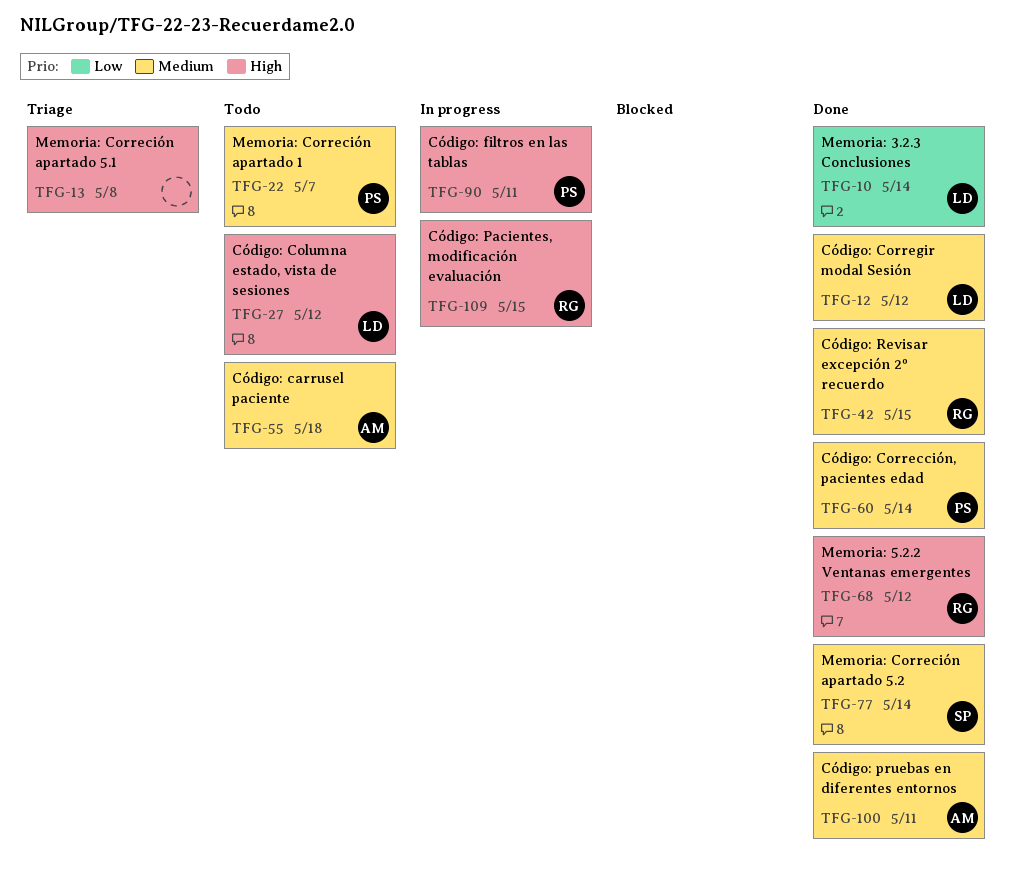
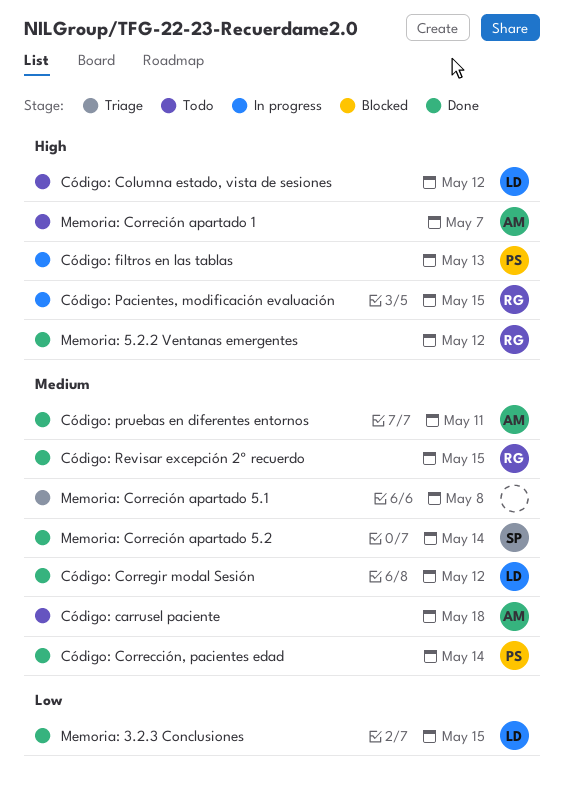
Código: filtros en las tablas, due: May 11 -> May 13
Memoria: 3.2.3 Conclusiones, due: May 14 -> May 15
Memoria: Correción apartado 1, owner: PS -> AM
Memoria: Correción apartado 1, priority: Medium -> High
Memoria: Correción apartado 5.1, priority: High -> Medium

